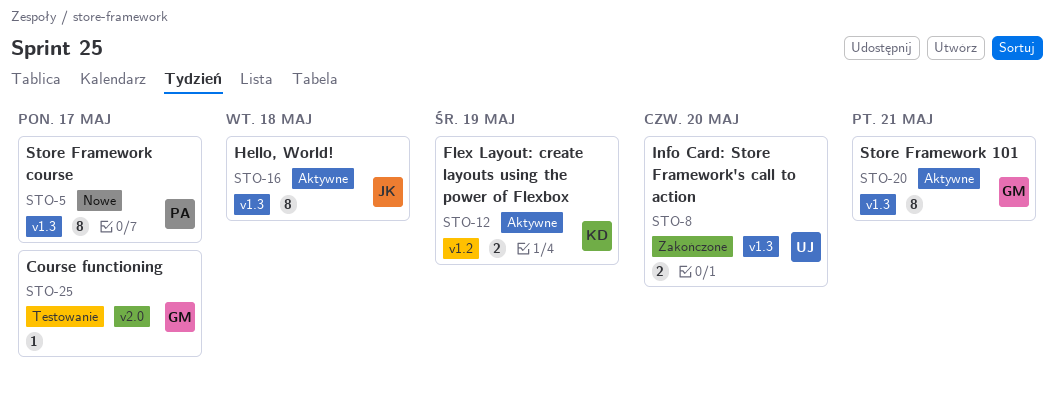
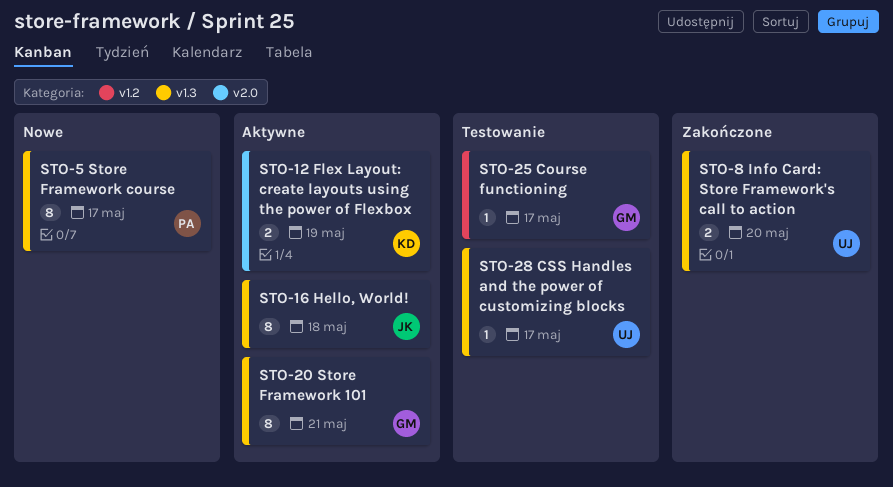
STO-12, label: v1.2 -> v2.0
STO-25, label: v2.0 -> v1.2
STO-28: none -> present

